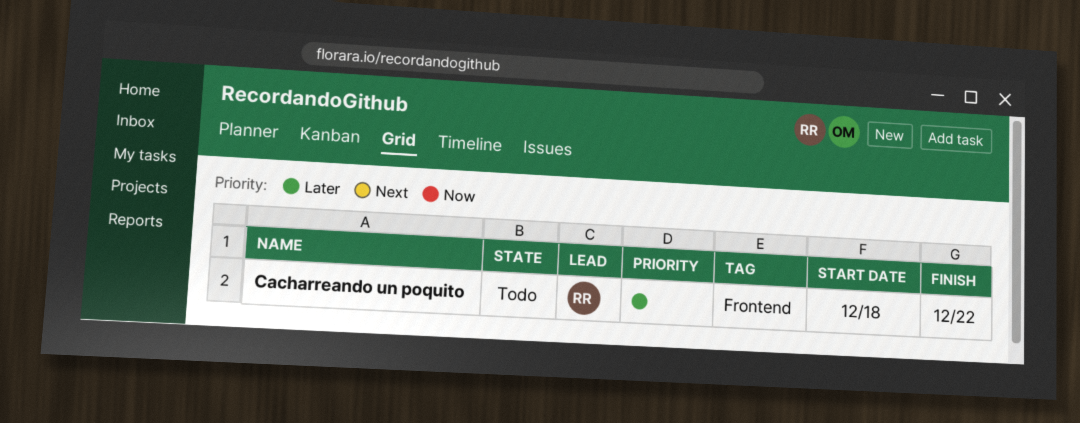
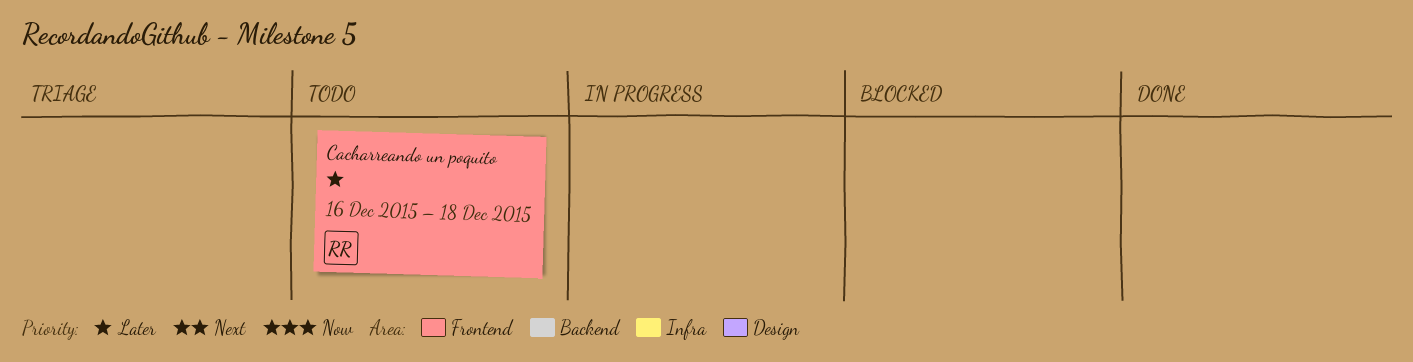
Cacharreando un poquito, start: Dec 18 -> Dec 16
Cacharreando un poquito, due: Dec 22 -> Dec 18

